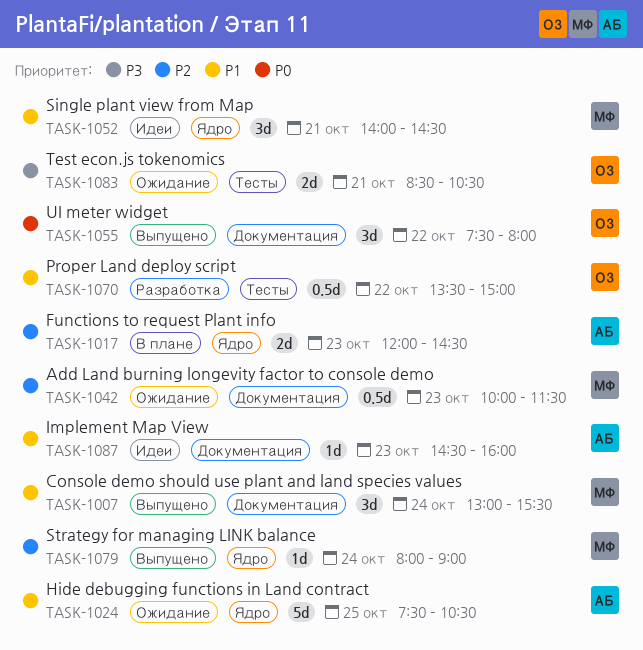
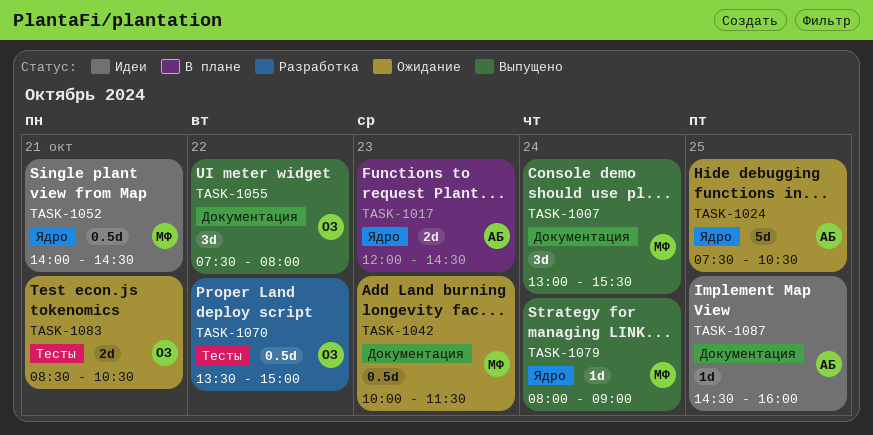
TASK-1052, estimate: 3d -> 0.5d
TASK-1087, day: Oct 23 -> Oct 25

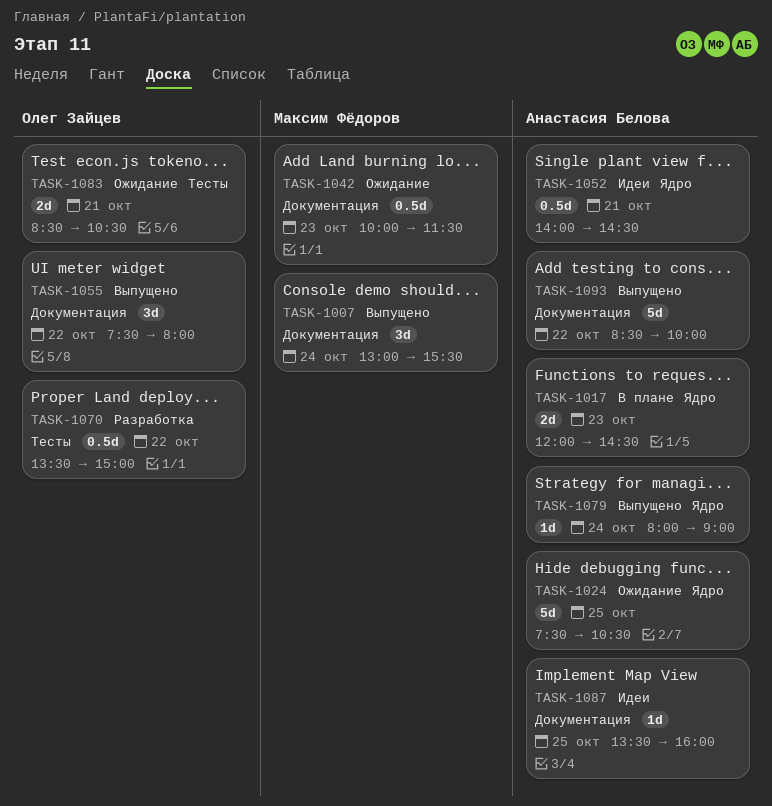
TASK-1052, owner: Максим Фёдоров -> Анастасия Белова
TASK-1079, owner: Максим Фёдоров -> Анастасия Белова
TASK-1087, begins: 14:30 -> 13:30
TASK-1093: none -> present

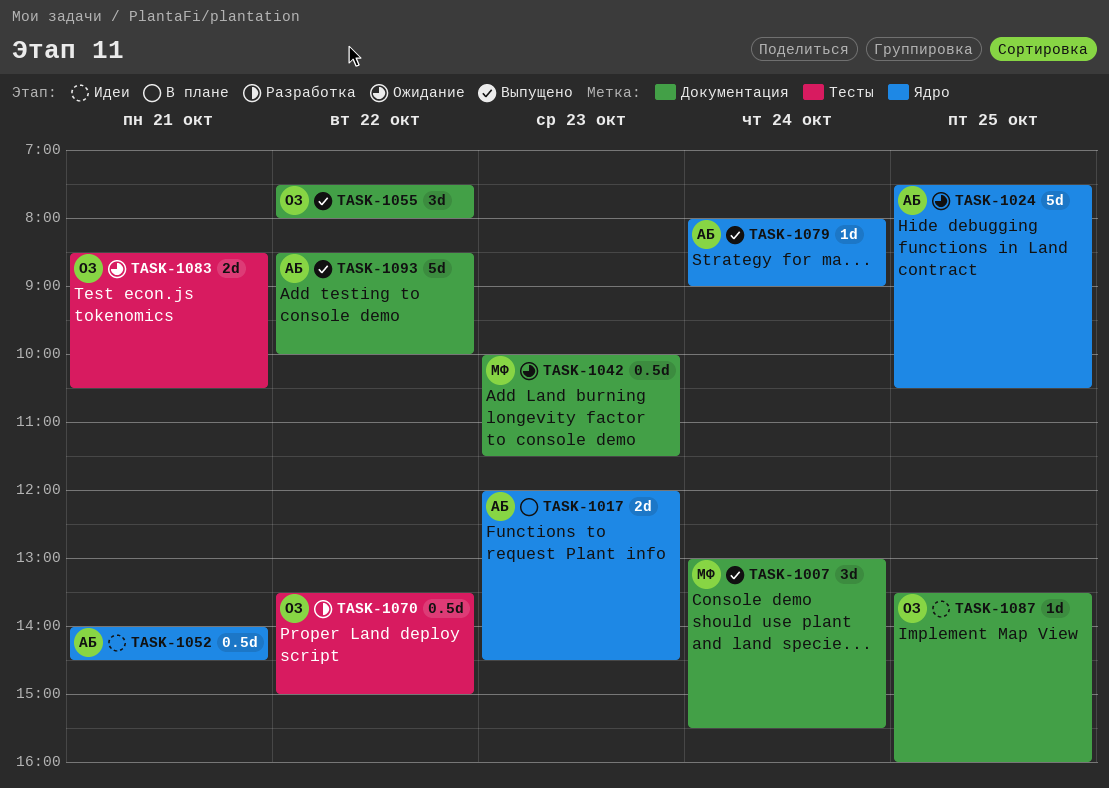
TASK-1087, owner: Анастасия Белова -> Олег Зайцев

